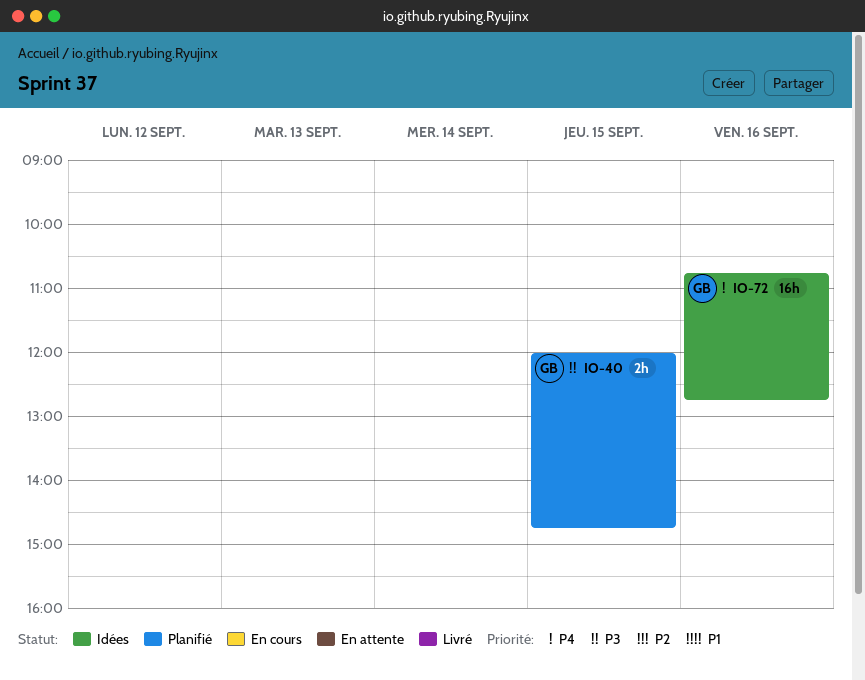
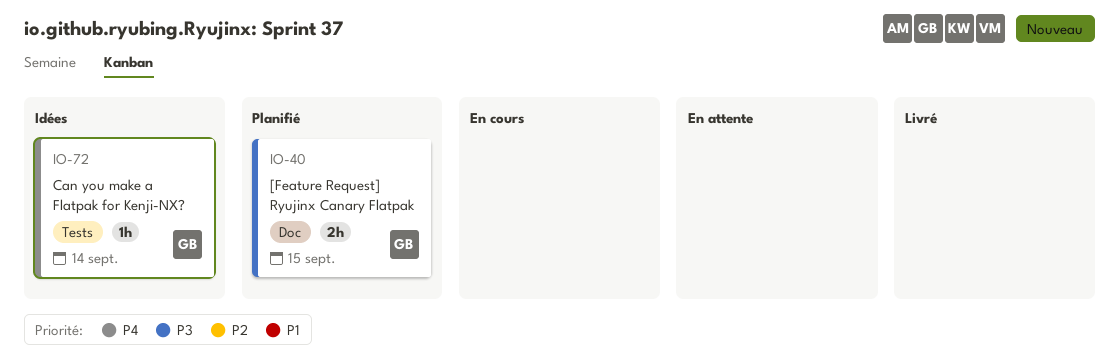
IO-72, estimate: 16h -> 1h
IO-72, day: Sep 16 -> Sep 14

